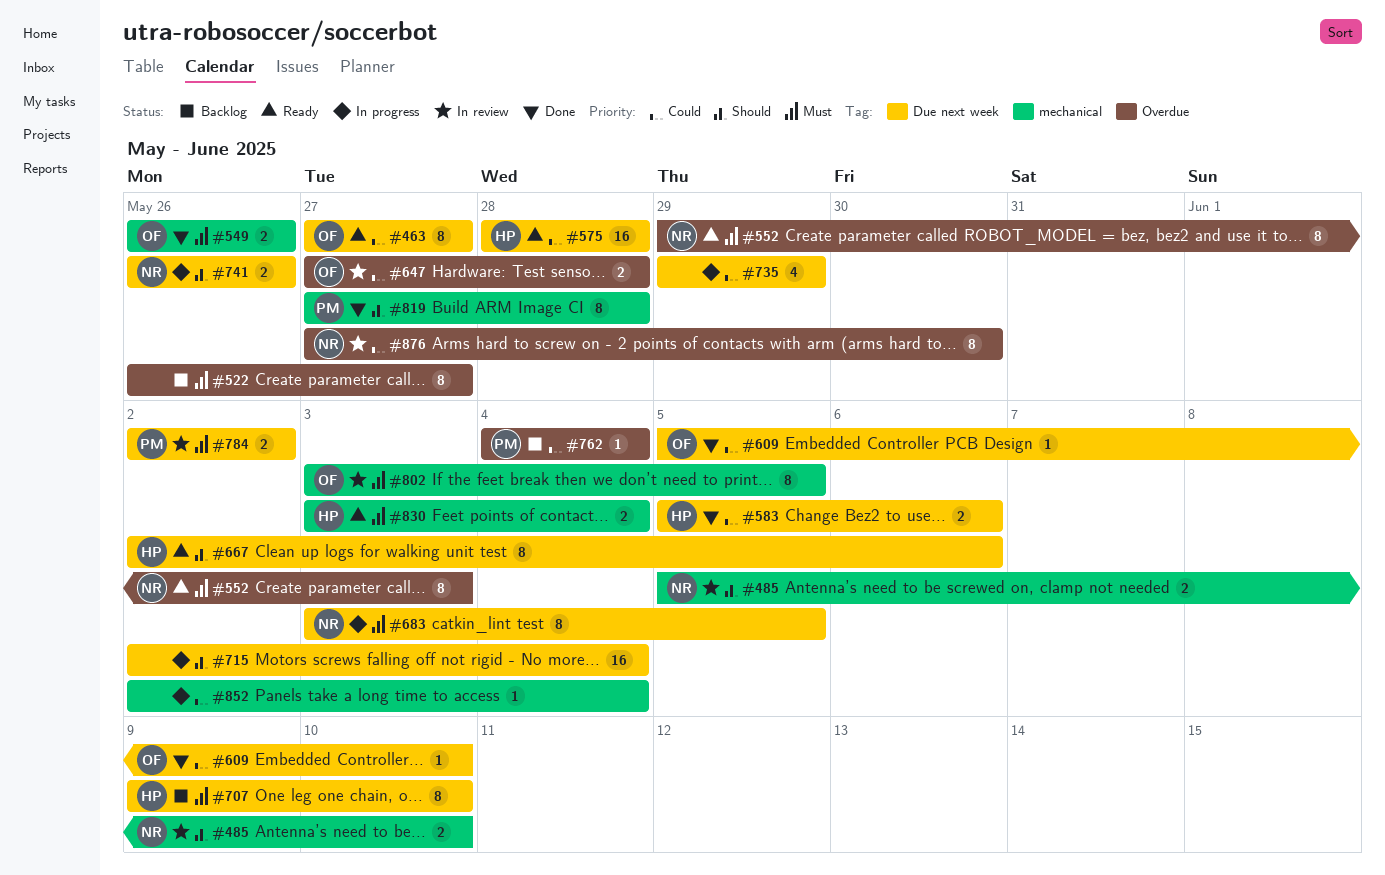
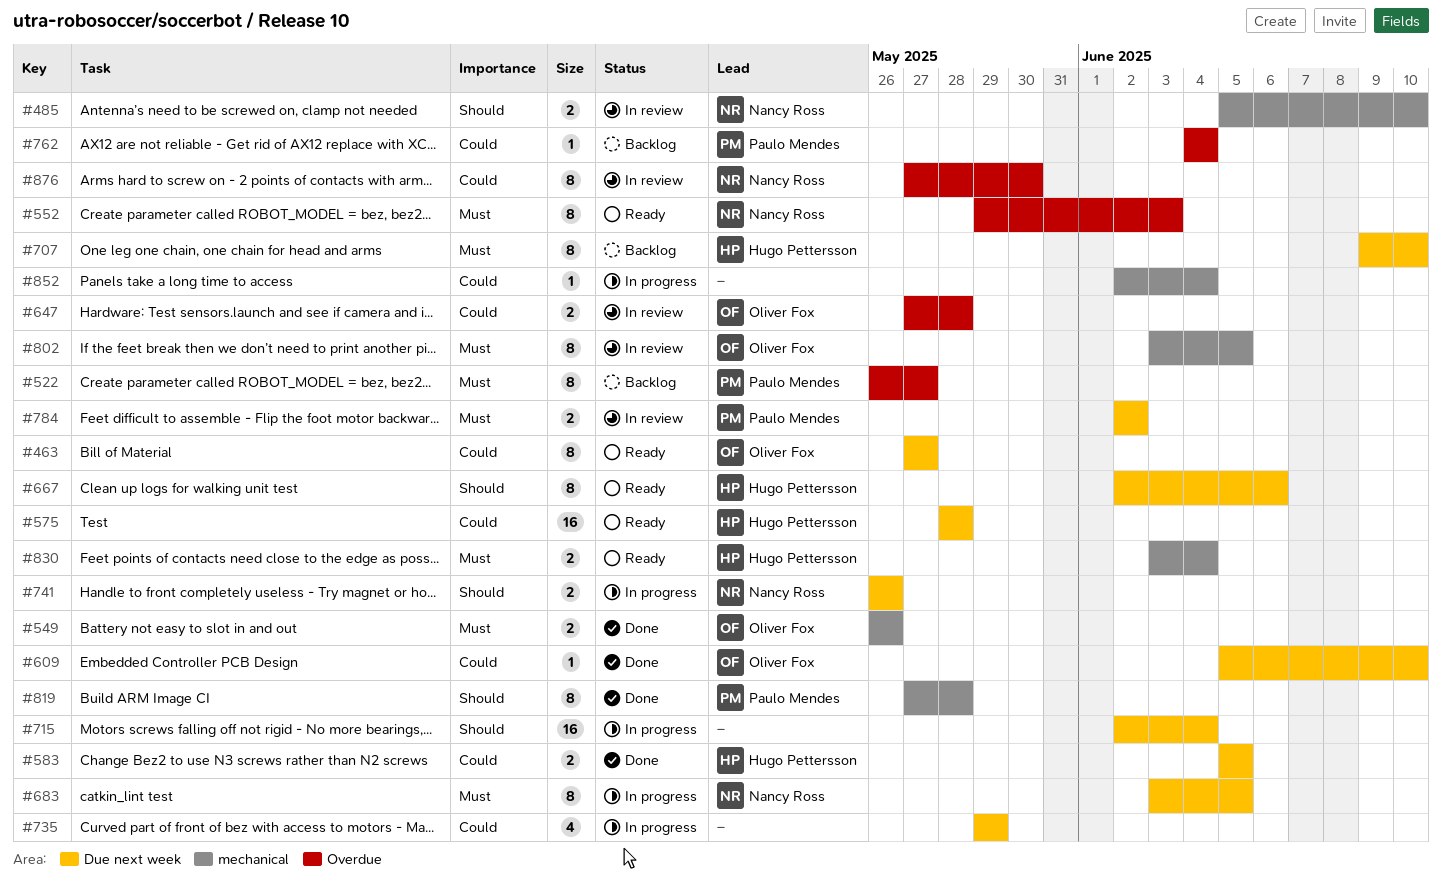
#522, owner: none -> Paulo Mendes
#583, due: Jun 6 -> Jun 5

